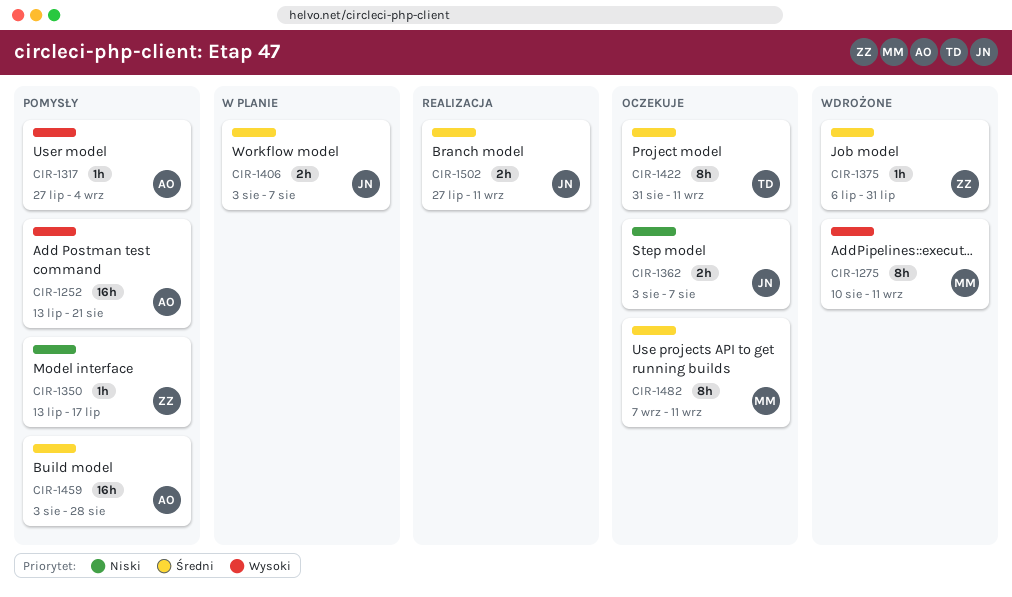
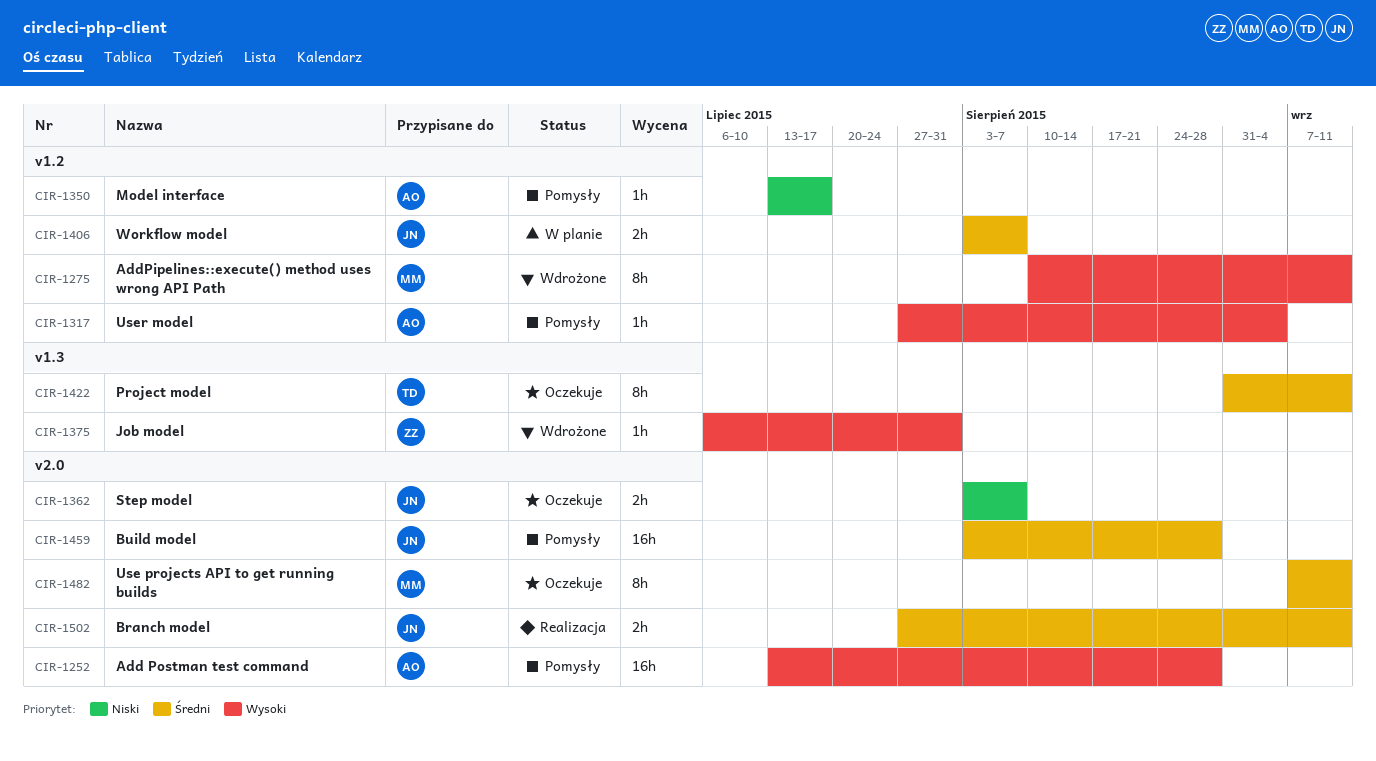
CIR-1252, due: Aug 21 -> Aug 28
CIR-1350, owner: ZZ -> AO
CIR-1375, priority: Średni -> Wysoki
CIR-1459, owner: AO -> JN

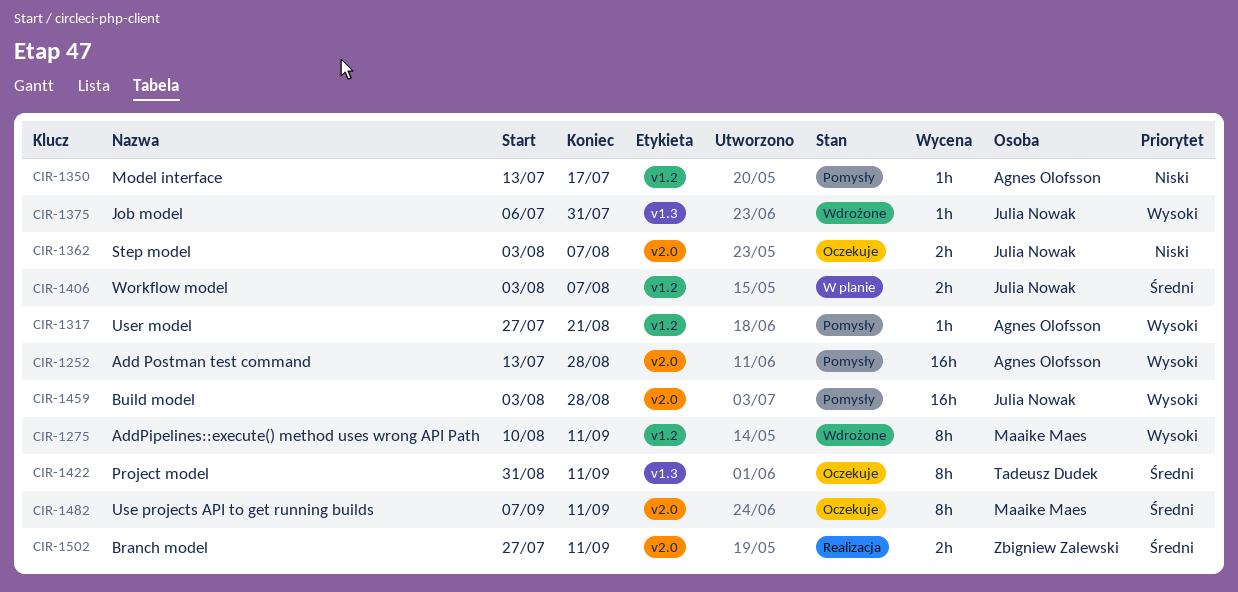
CIR-1317, due: Sep 4 -> Aug 21
CIR-1375, owner: Zbigniew Zalewski -> Julia Nowak
CIR-1459, priority: Średni -> Wysoki
CIR-1502, owner: Julia Nowak -> Zbigniew Zalewski

